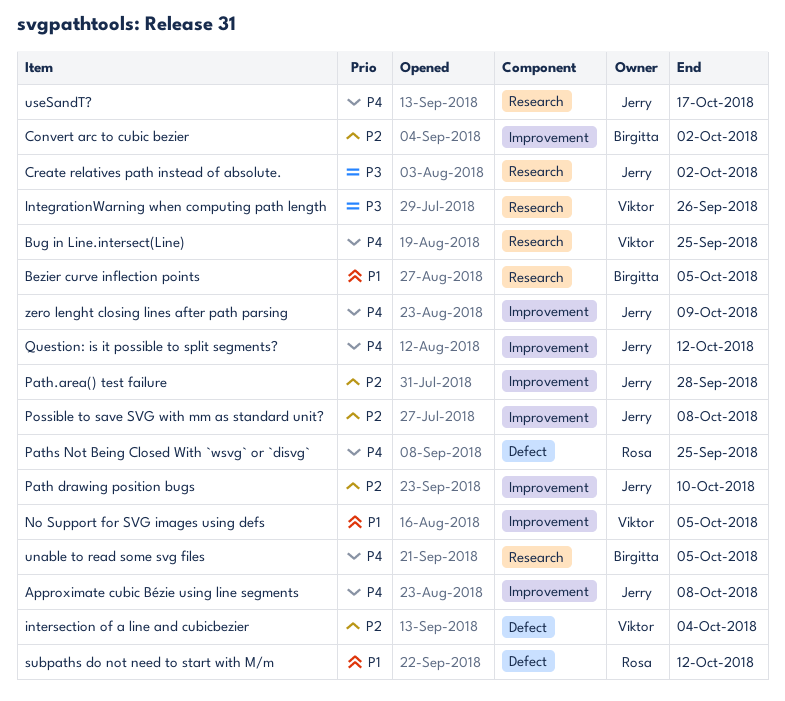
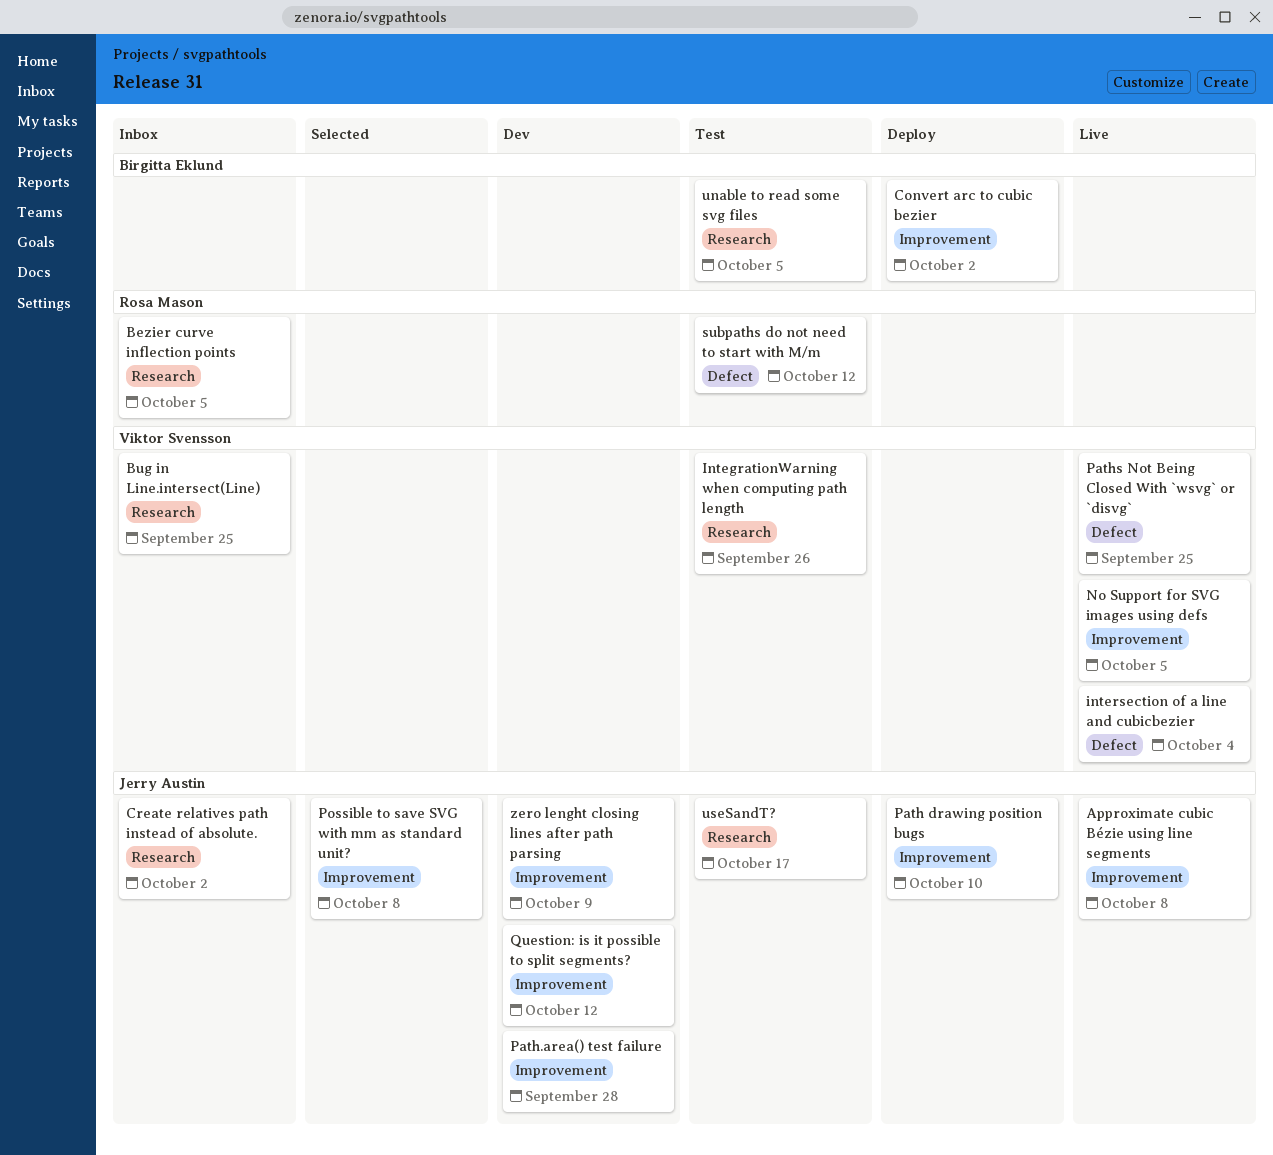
Bezier curve inflection points, owner: Birgitta Eklund -> Rosa Mason
Paths Not Being Closed With `wsvg` or `disvg`, owner: Rosa Mason -> Viktor Svensson

